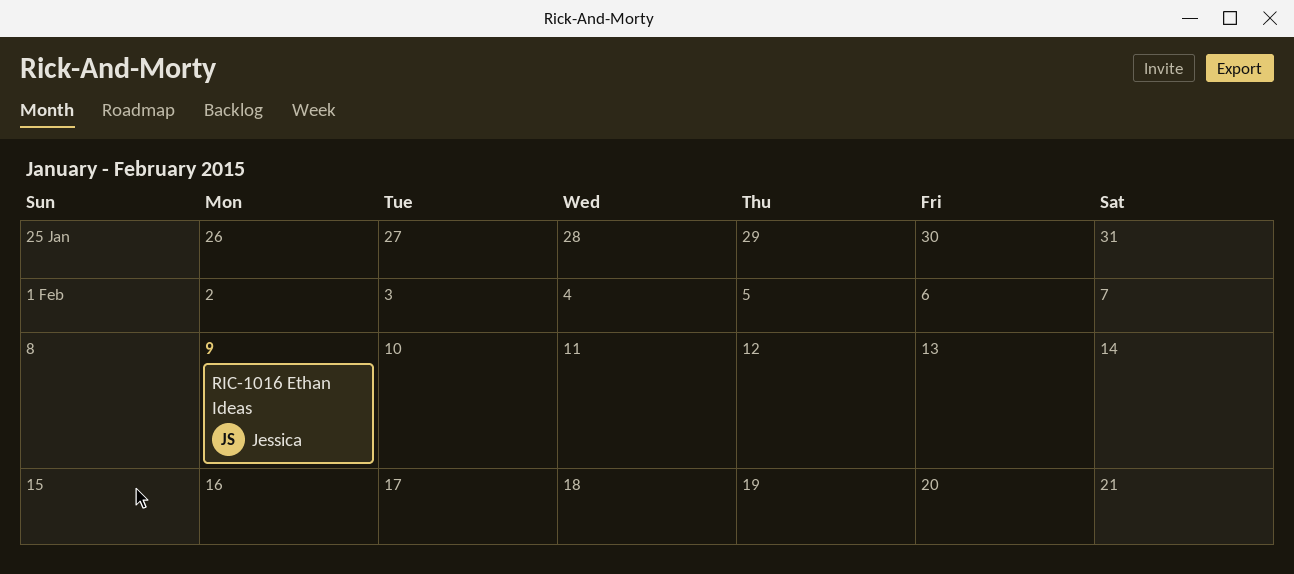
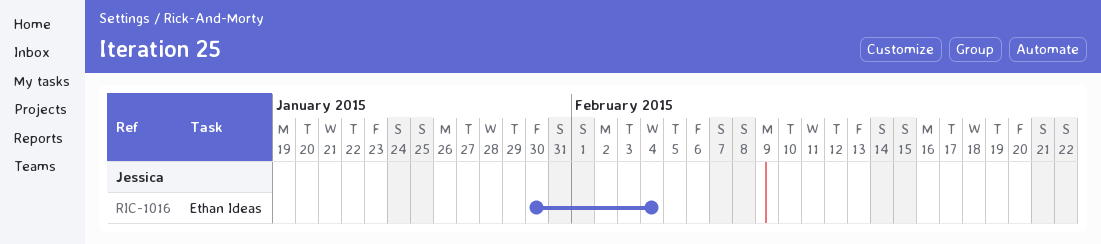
RIC-1016, due: Feb 9 -> Feb 4

